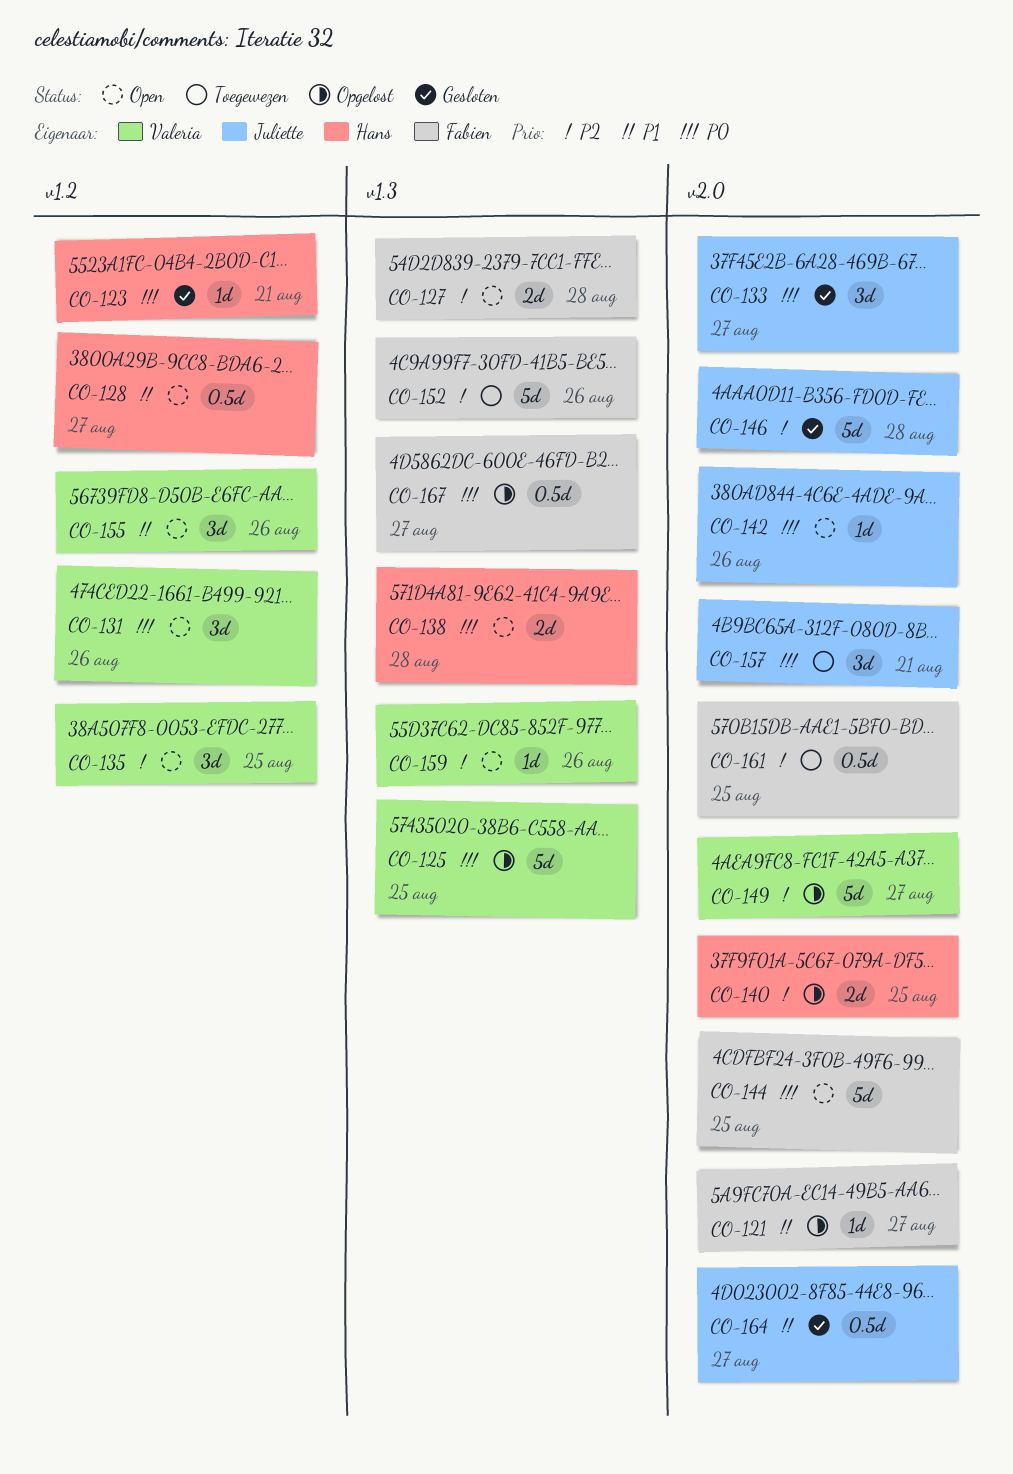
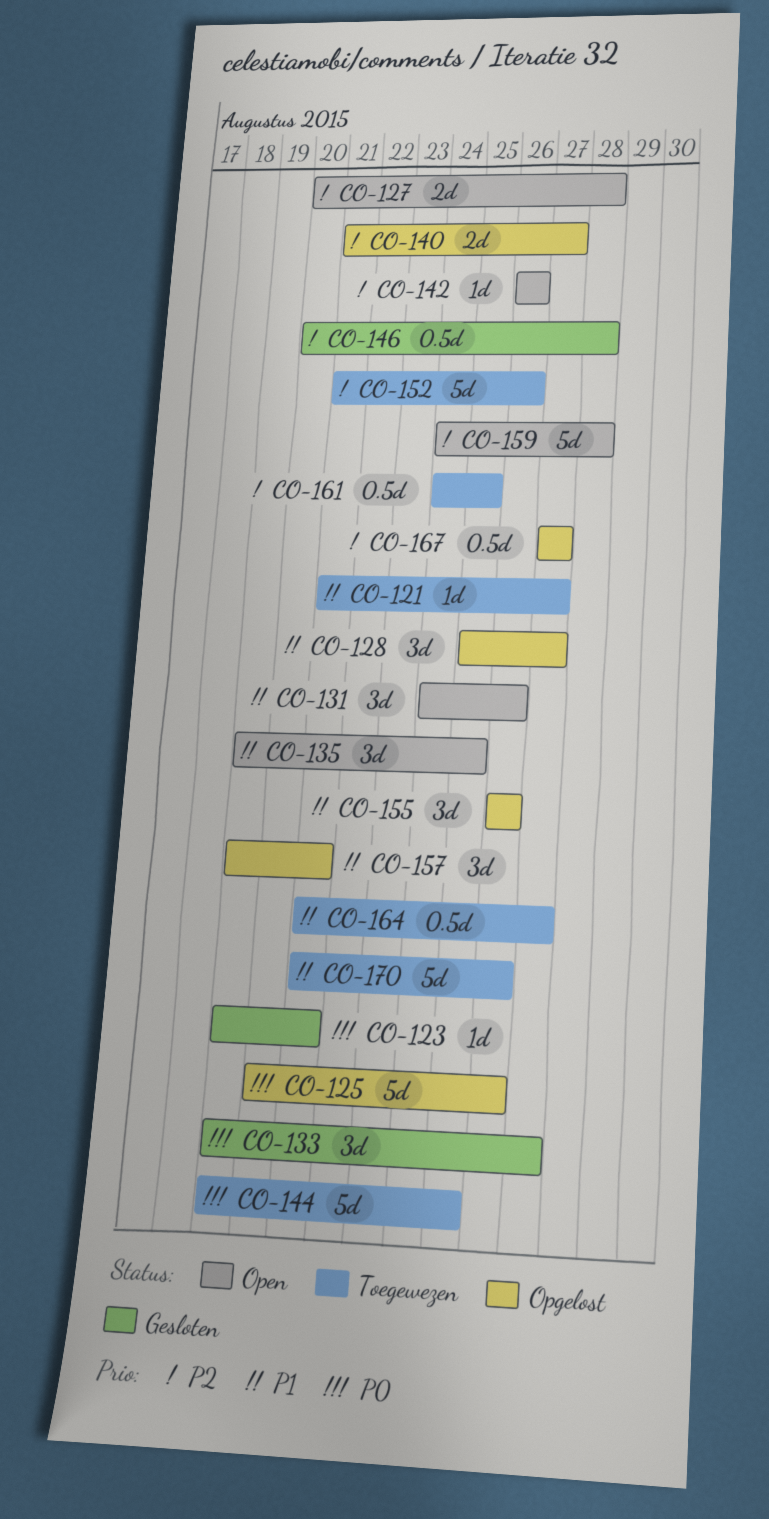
CO-121, status: Opgelost -> Toegewezen
CO-125, due: Aug 25 -> Aug 26
CO-128, status: Open -> Opgelost
CO-128, estimate: 0.5d -> 3d
CO-131, priority: P0 -> P1
CO-135, priority: P2 -> P1
CO-138: present -> none
CO-140, due: Aug 25 -> Aug 27
CO-142, priority: P0 -> P2
CO-144, status: Open -> Toegewezen
CO-146, estimate: 5d -> 0.5d
CO-149: present -> none
CO-155, status: Open -> Opgelost
CO-157, status: Toegewezen -> Opgelost
CO-157, priority: P0 -> P1
CO-159, estimate: 1d -> 5d
CO-159, due: Aug 26 -> Aug 28
CO-164, status: Gesloten -> Toegewezen
CO-167, priority: P0 -> P2
CO-170: none -> present

